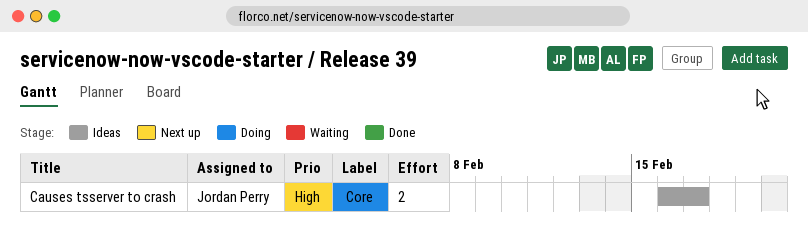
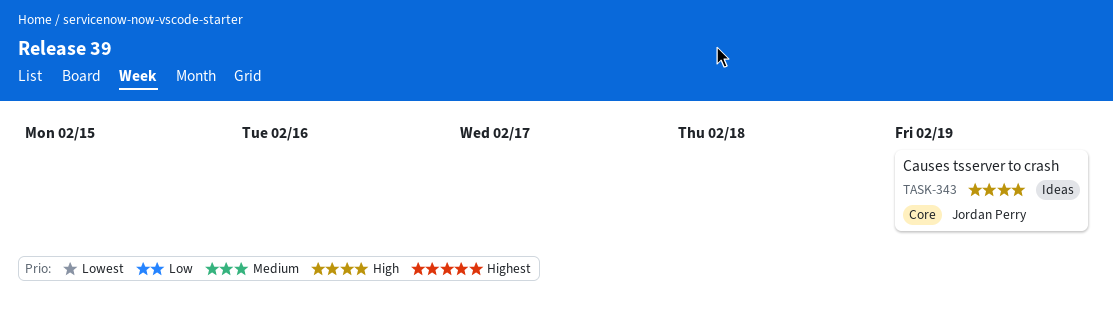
Causes tsserver to crash, due: Feb 17 -> Feb 19

